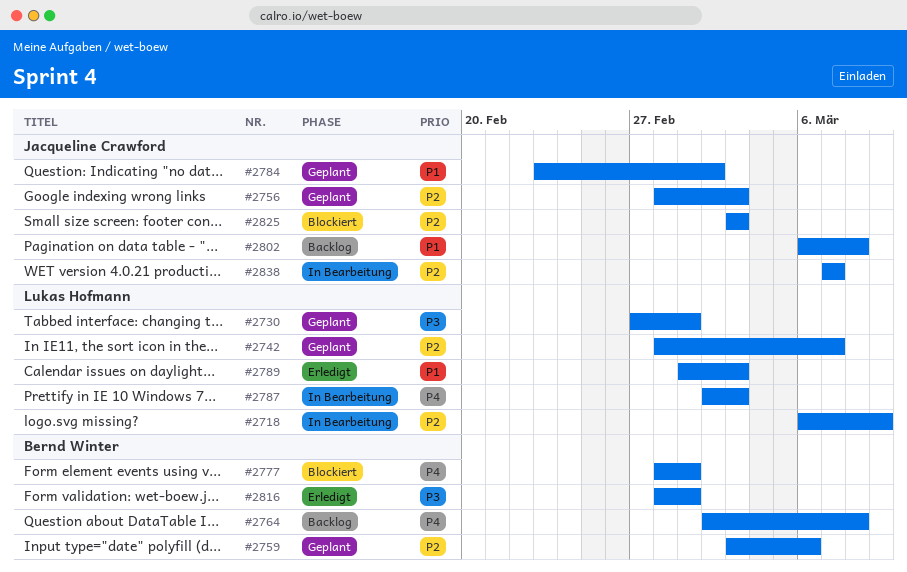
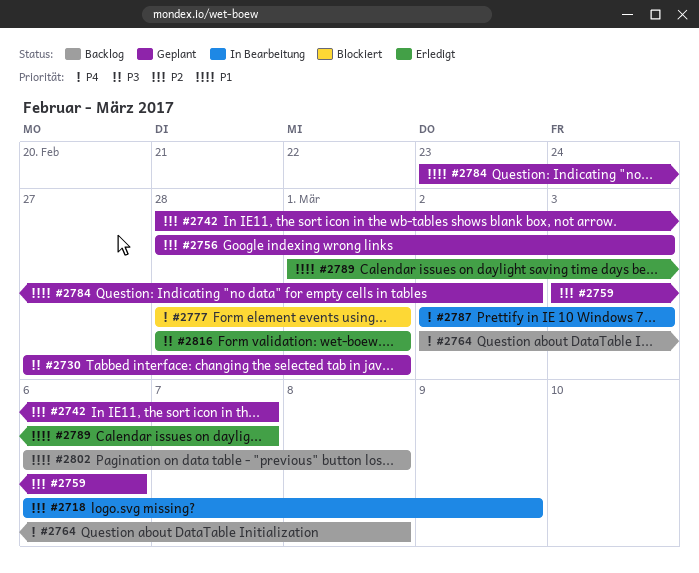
#2789, due: Mar 3 -> Mar 7
#2825: present -> none
#2838: present -> none

